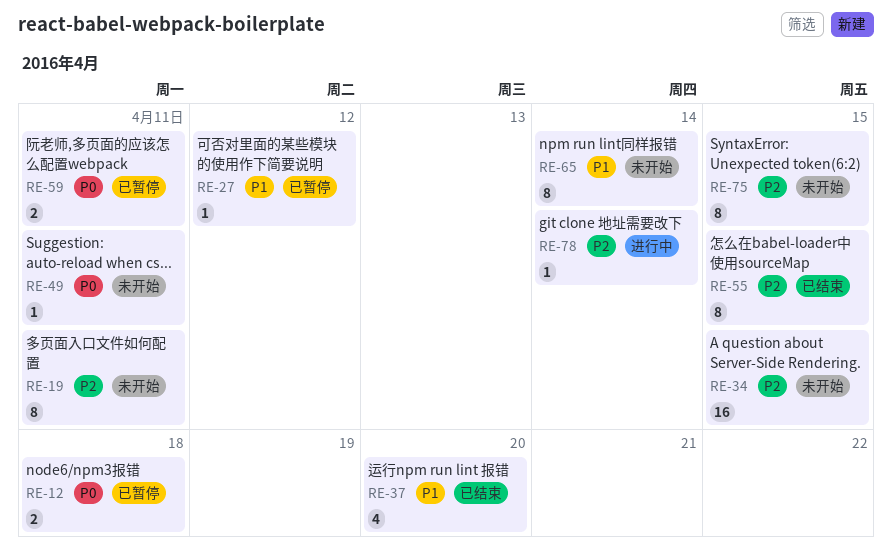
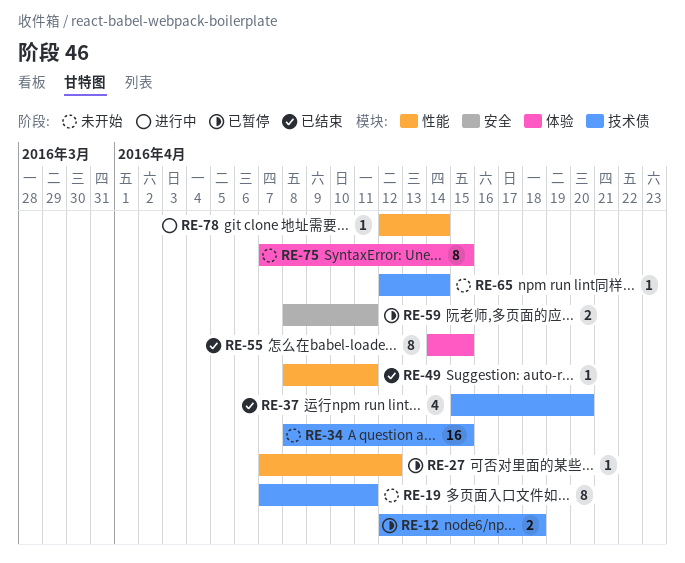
RE-49, status: 未开始 -> 已结束
RE-65, estimate: 8 -> 1

